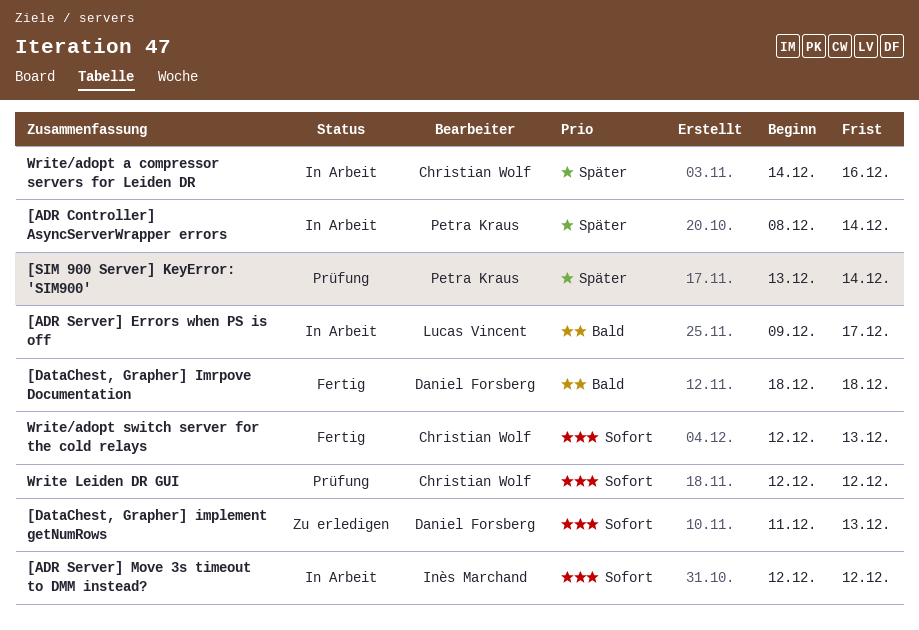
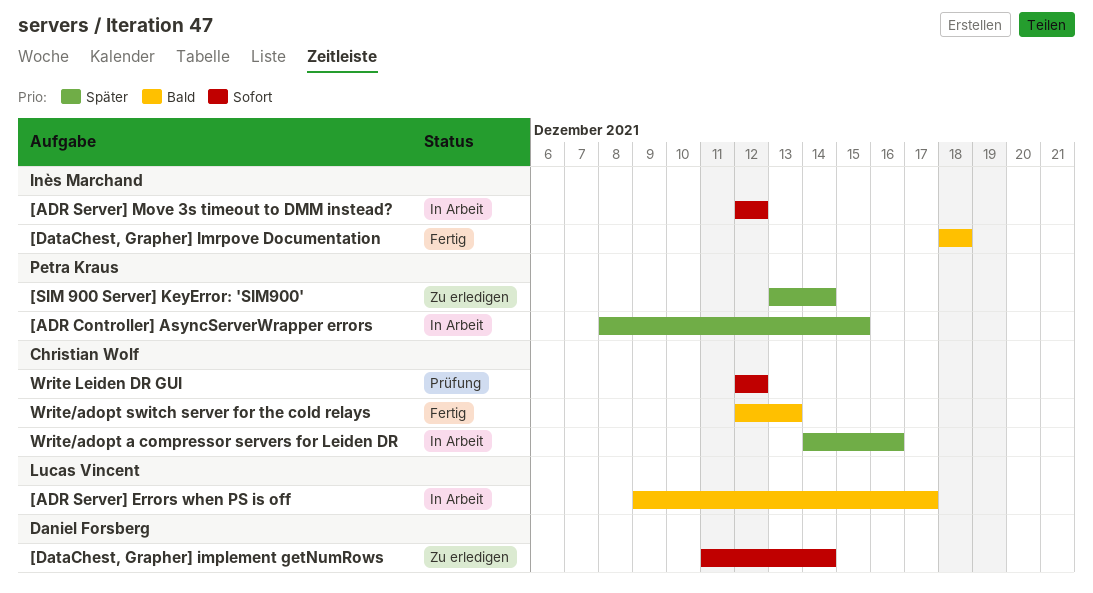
[ADR Controller] AsyncServerWrapper errors, due: Dec 14 -> Dec 15
[DataChest, Grapher] implement getNumRows, due: Dec 13 -> Dec 14
[DataChest, Grapher] Imrpove Documentation, owner: Daniel Forsberg -> Inès Marchand
[SIM 900 Server] KeyError: 'SIM900', status: Prüfung -> Zu erledigen
Write/adopt switch server for the cold relays, priority: Sofort -> Bald

